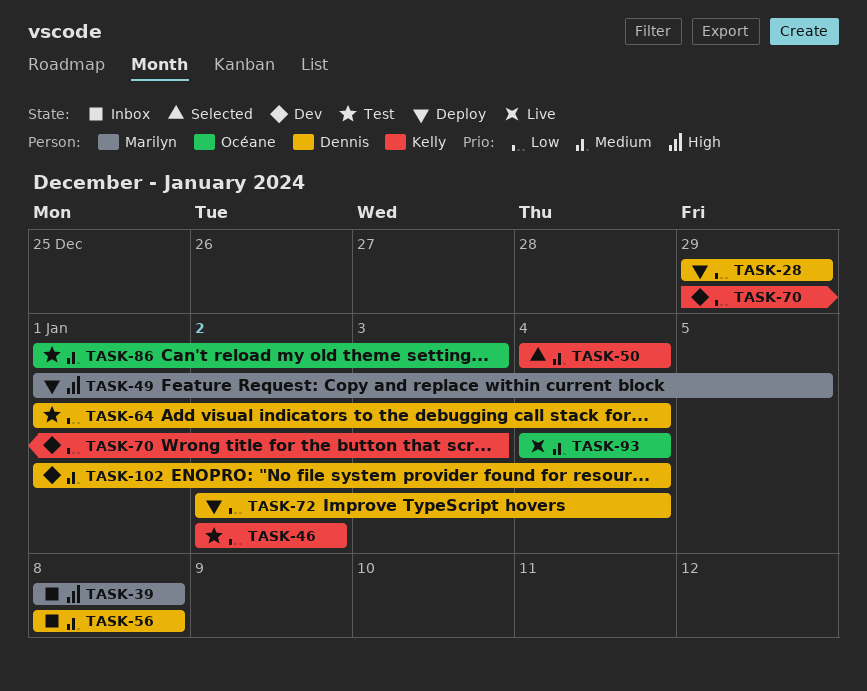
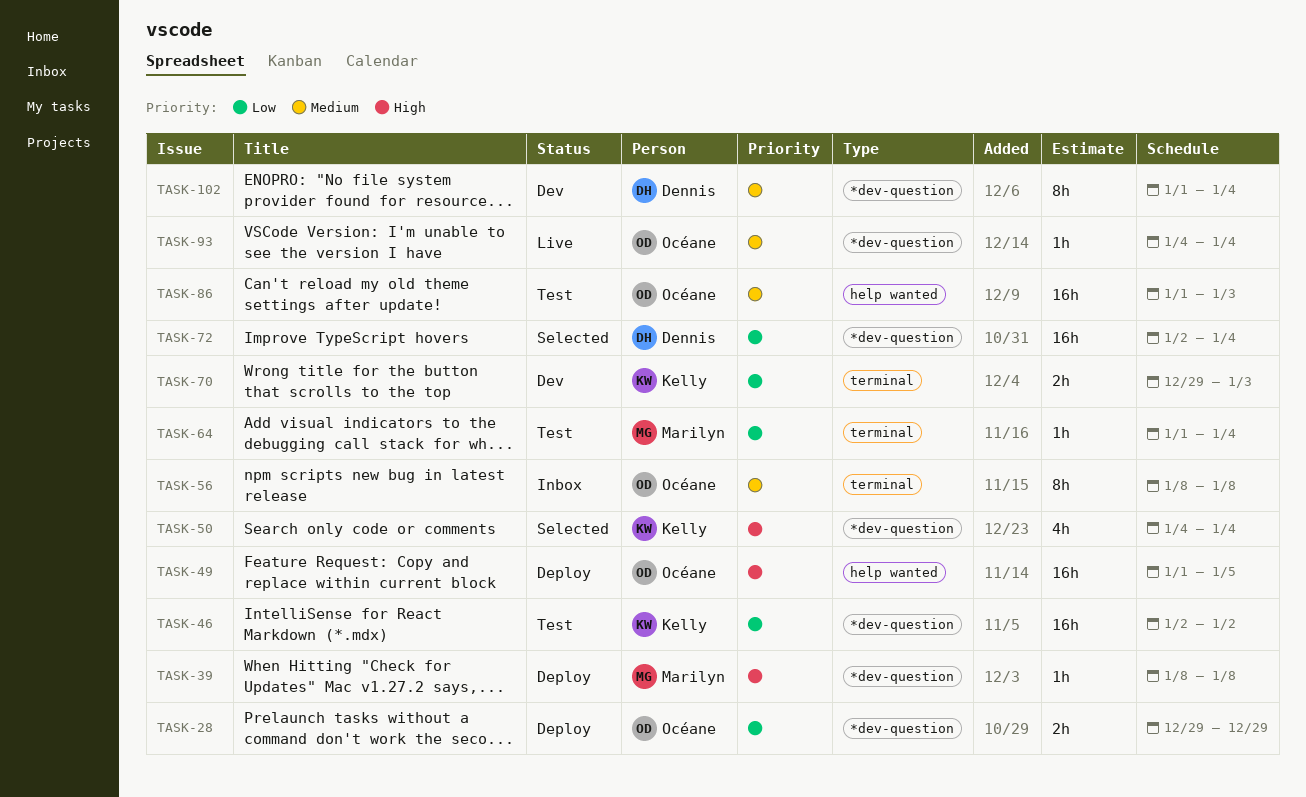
TASK-28, owner: Dennis -> Océane
TASK-39, status: Inbox -> Deploy
TASK-49, owner: Marilyn -> Océane
TASK-50, priority: Medium -> High
TASK-56, owner: Dennis -> Océane
TASK-64, owner: Dennis -> Marilyn
TASK-72, status: Deploy -> Selected

